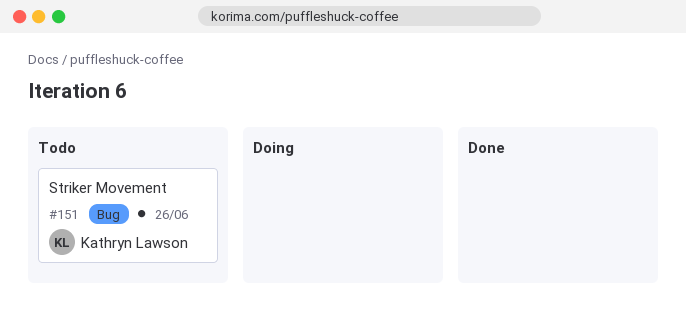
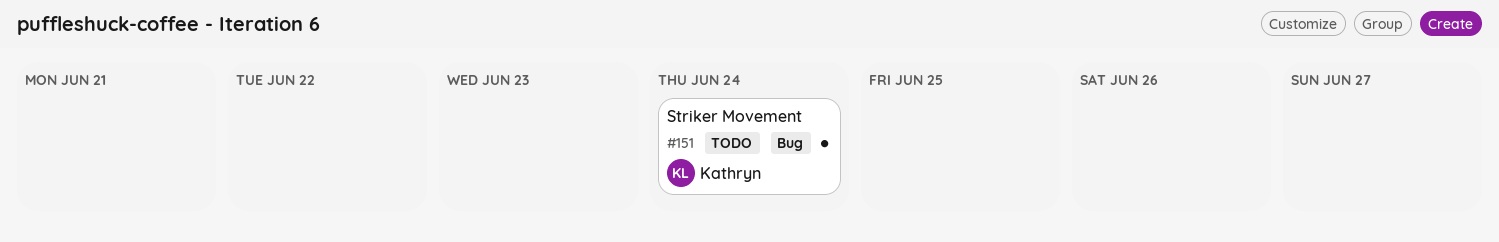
#151, due: Jun 26 -> Jun 24

